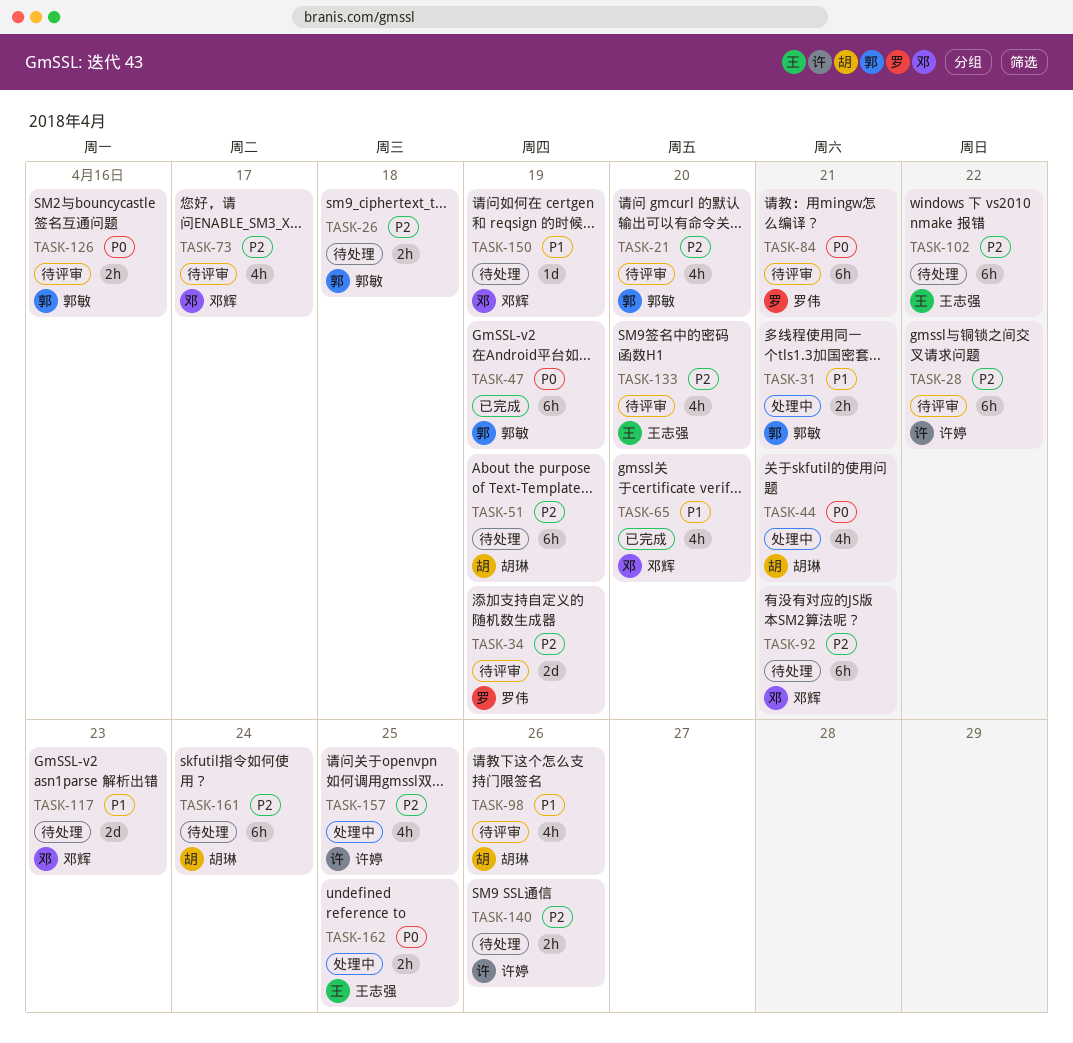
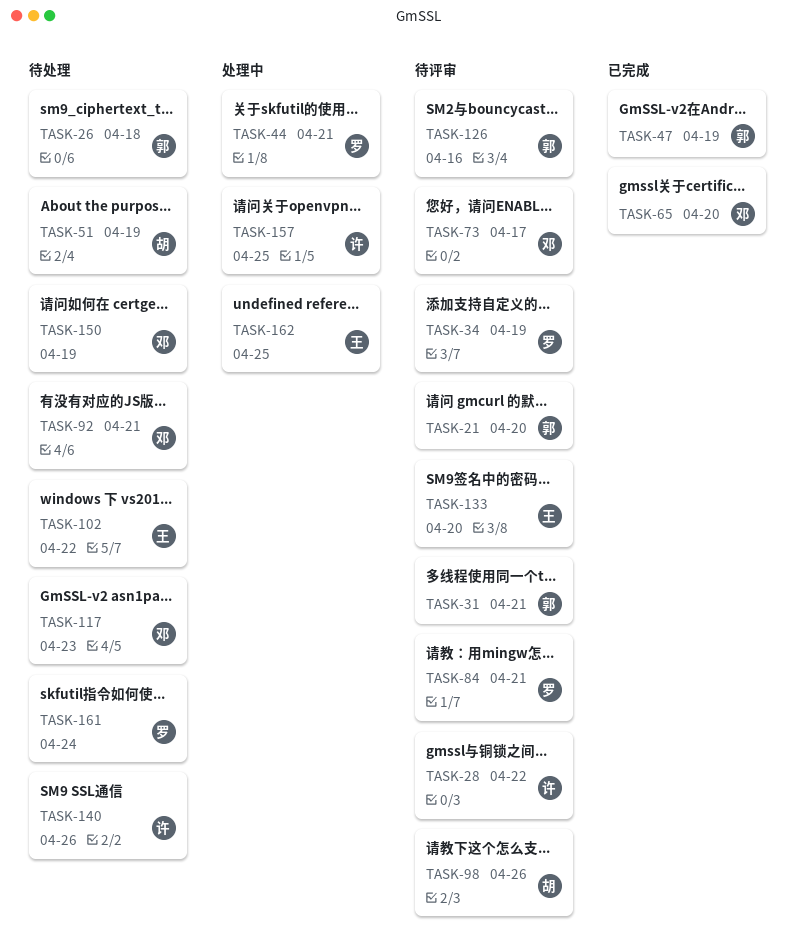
TASK-31, status: 处理中 -> 待评审
TASK-44, owner: 胡琳 -> 罗伟
TASK-161, owner: 胡琳 -> 罗伟

